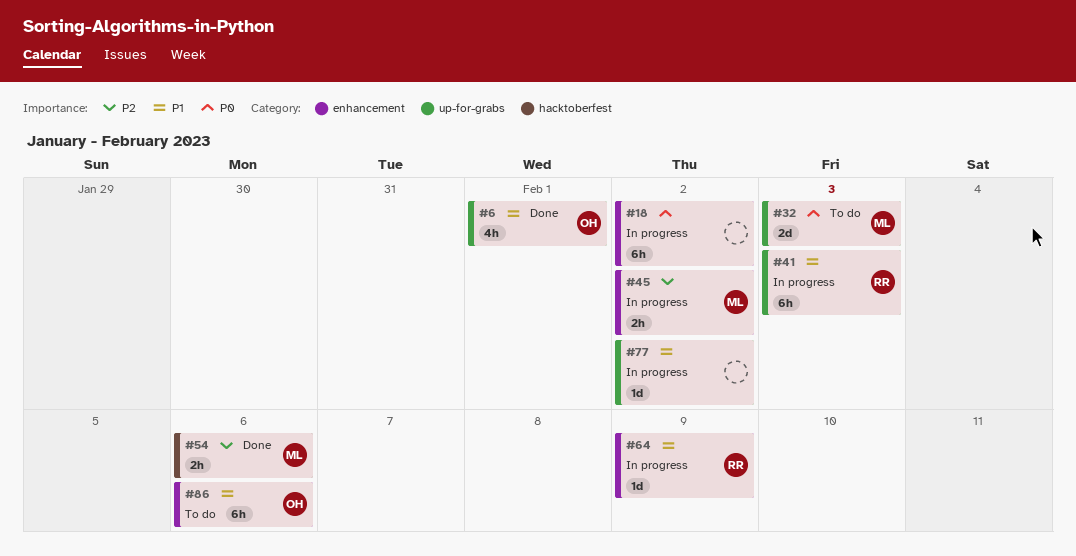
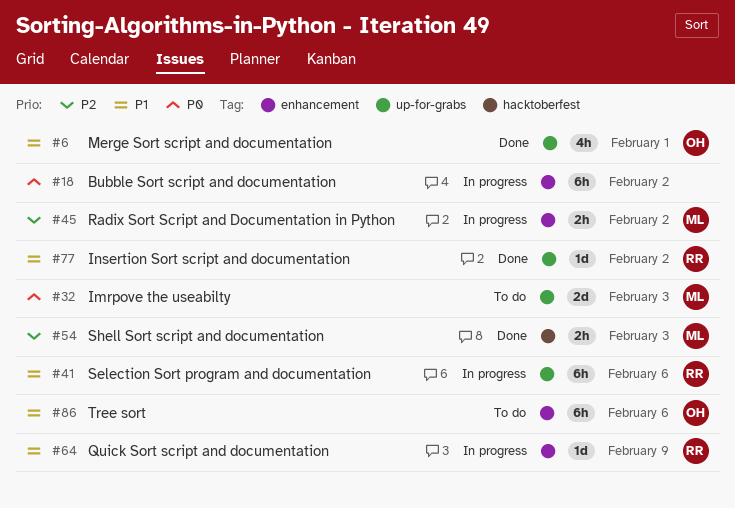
#41, due: Feb 3 -> Feb 6
#54, due: Feb 6 -> Feb 3
#77, status: In progress -> Done
#77, owner: none -> RR

